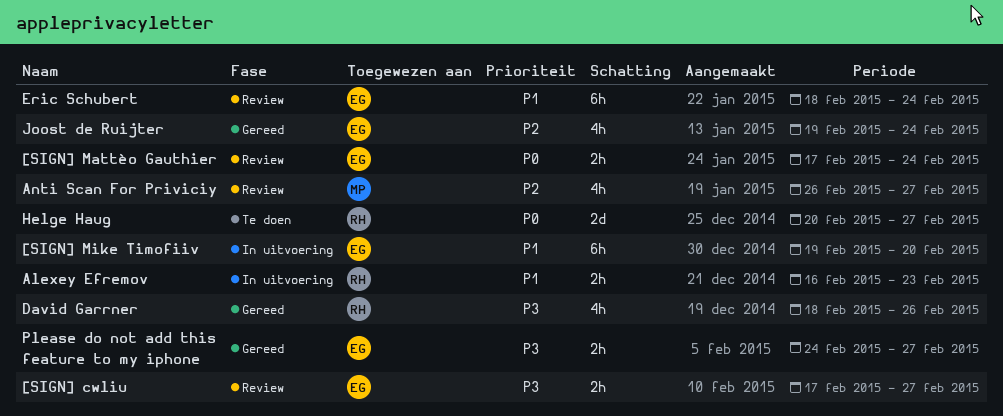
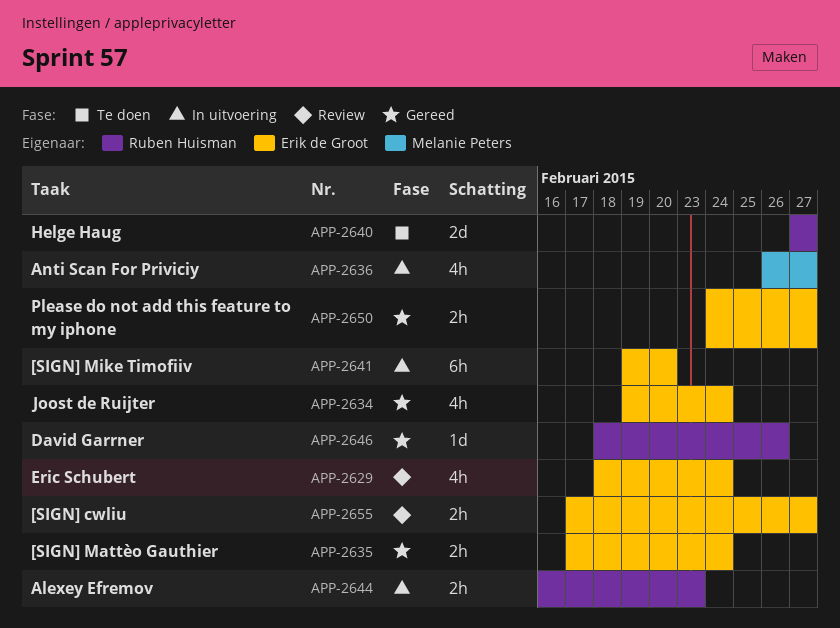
[SIGN] Mattèo Gauthier, status: Review -> Gereed
Anti Scan For Priviciy, status: Review -> In uitvoering
David Garrner, estimate: 4h -> 1d
Eric Schubert, estimate: 6h -> 4h
Helge Haug, start: Feb 20 -> Feb 27

